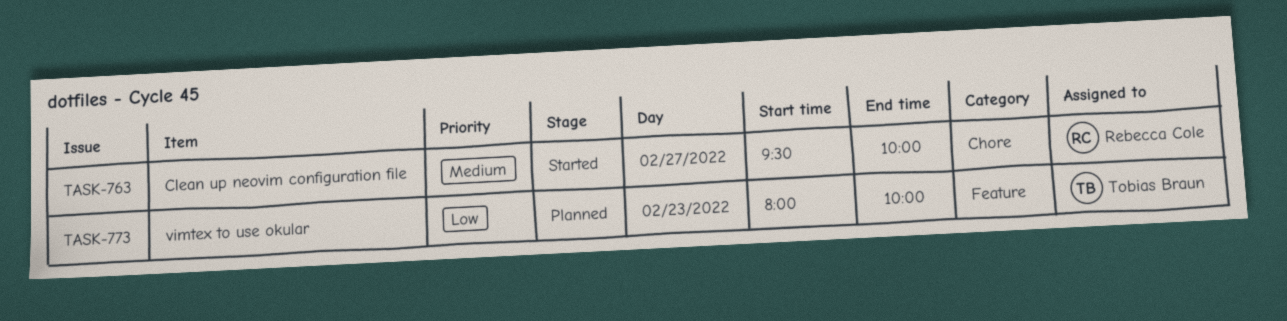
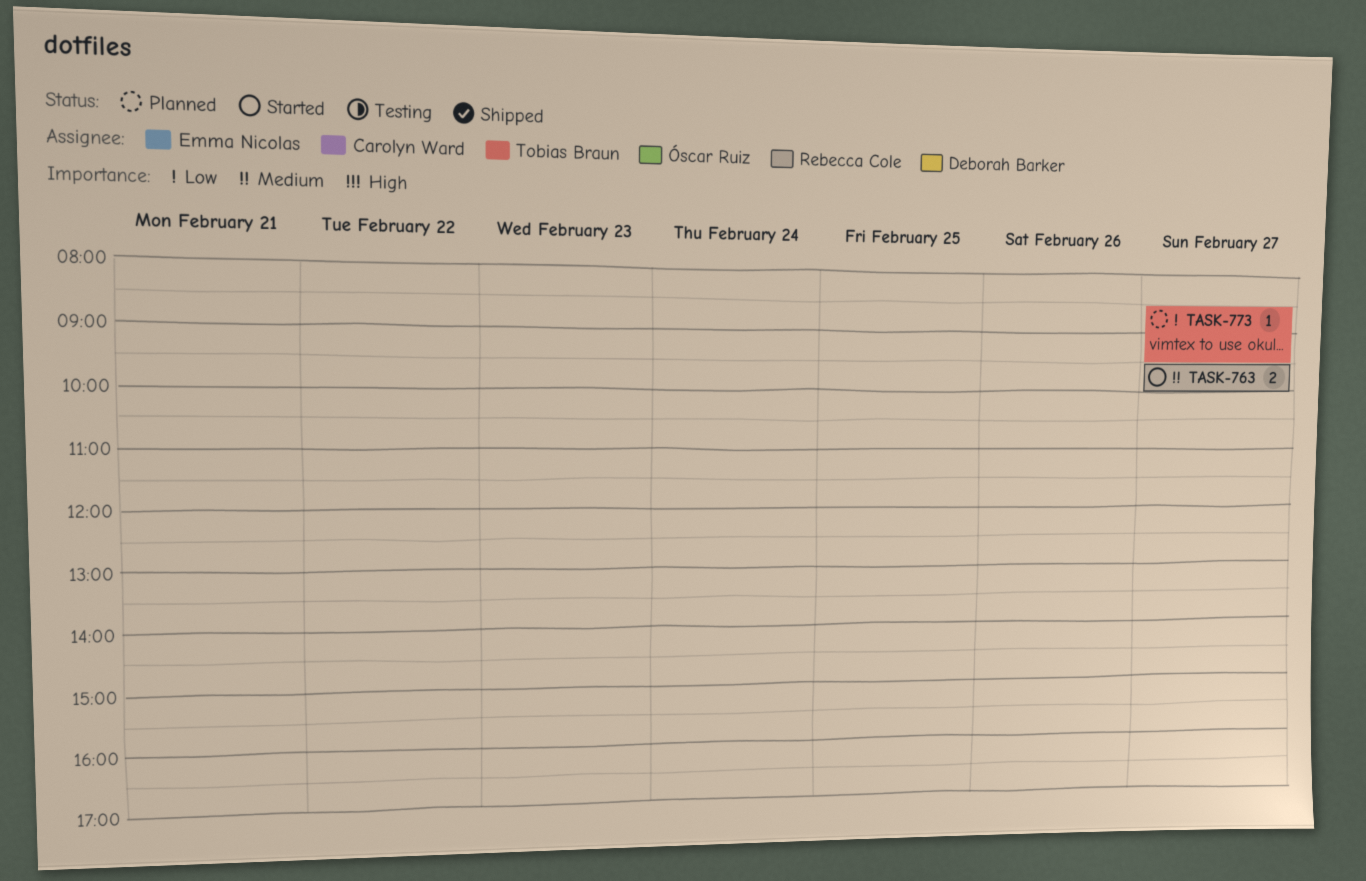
TASK-773, day: Feb 23 -> Feb 27
TASK-773, begins: 08:00 -> 08:30
TASK-773, ends: 10:00 -> 09:30

